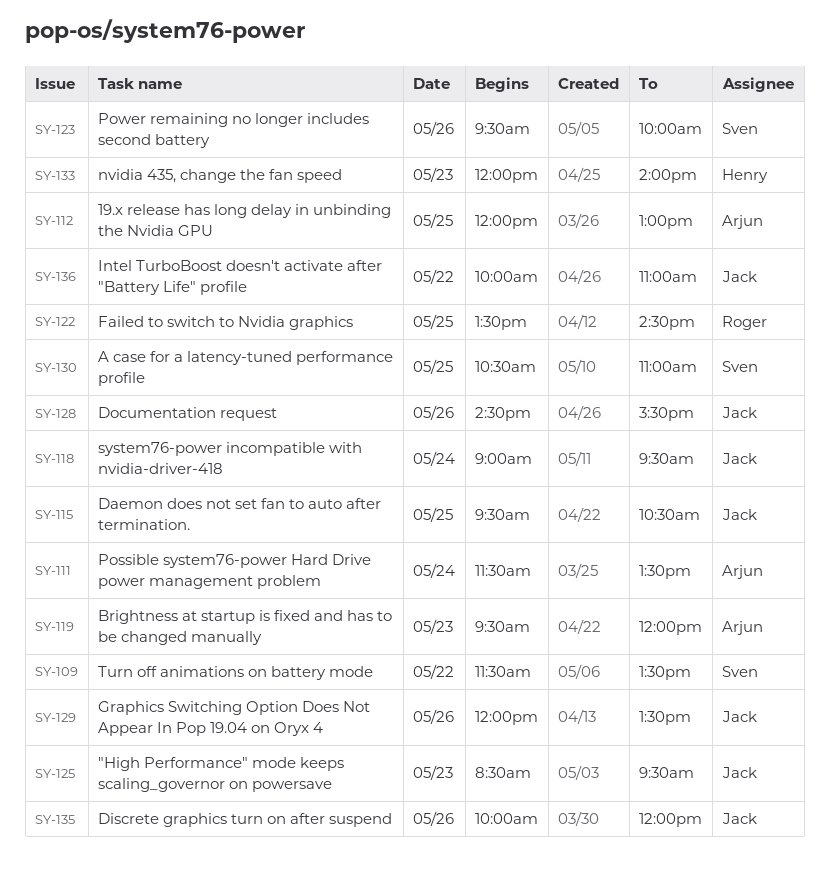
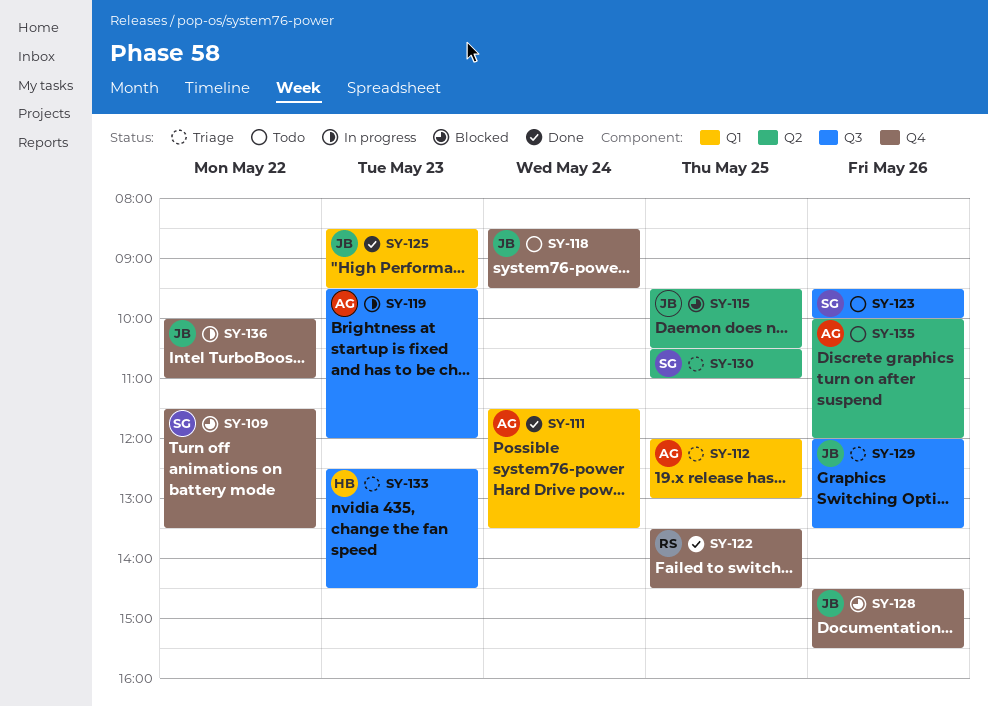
SY-118, begins: 09:00 -> 08:30
SY-133, begins: 12:00 -> 12:30
SY-133, ends: 14:00 -> 14:30
SY-135, owner: Jack -> Arjun

